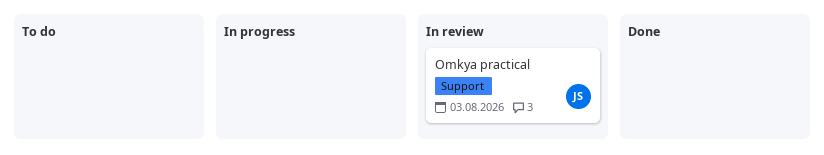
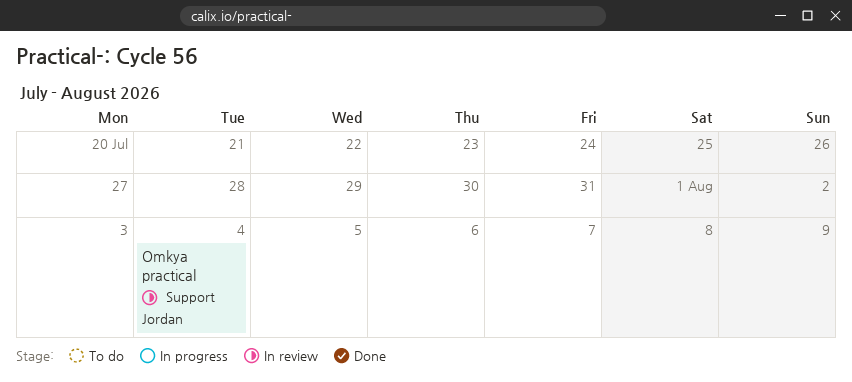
Omkya practical, due: Aug 3 -> Aug 4

